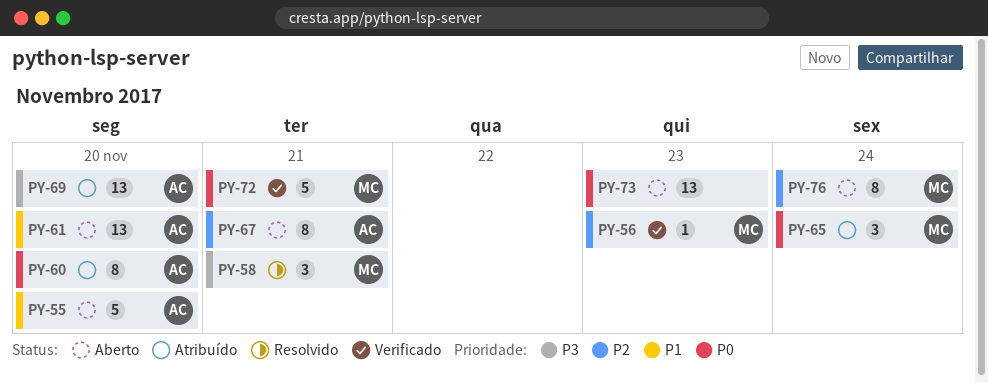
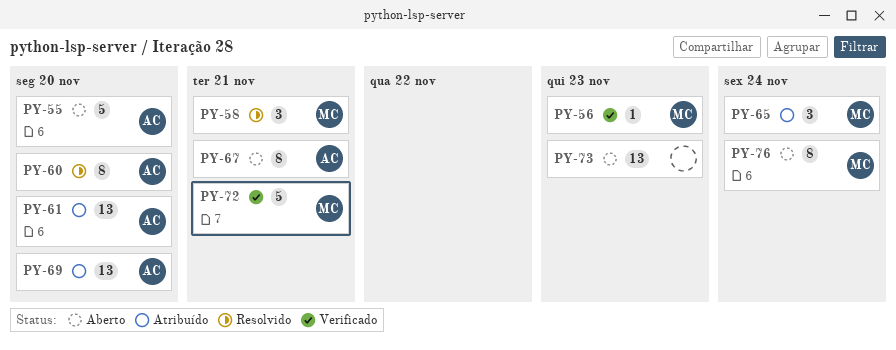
PY-60, status: Atribuído -> Resolvido
PY-61, status: Aberto -> Atribuído

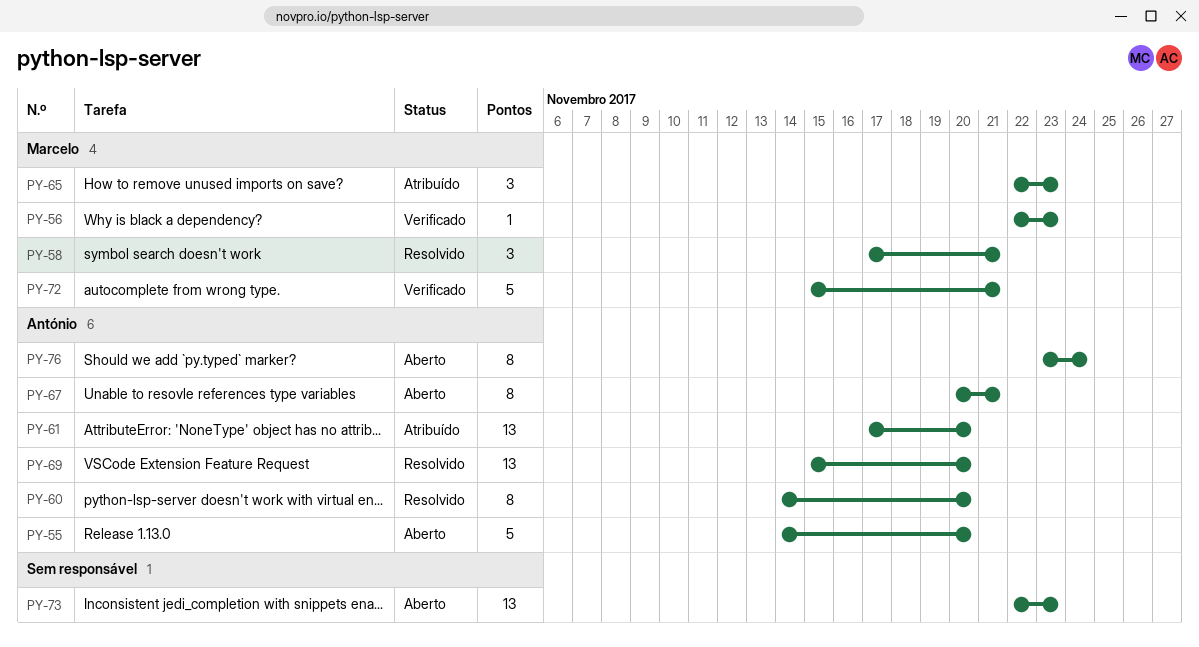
PY-65, due: Nov 24 -> Nov 23
PY-69, status: Atribuído -> Resolvido
PY-76, owner: Marcelo -> António

